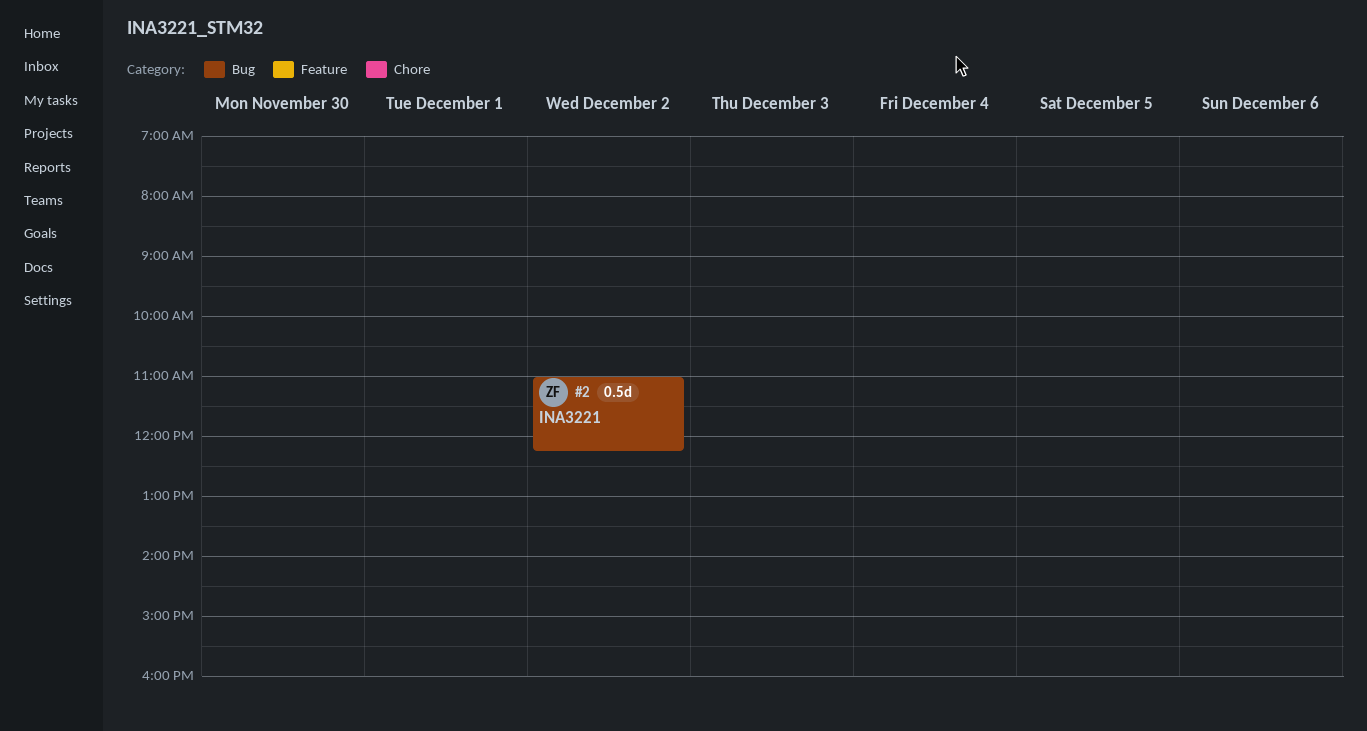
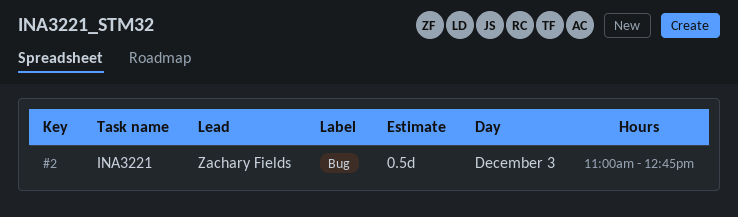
#2, day: Dec 2 -> Dec 3
#2, ends: 12:15 -> 12:45

